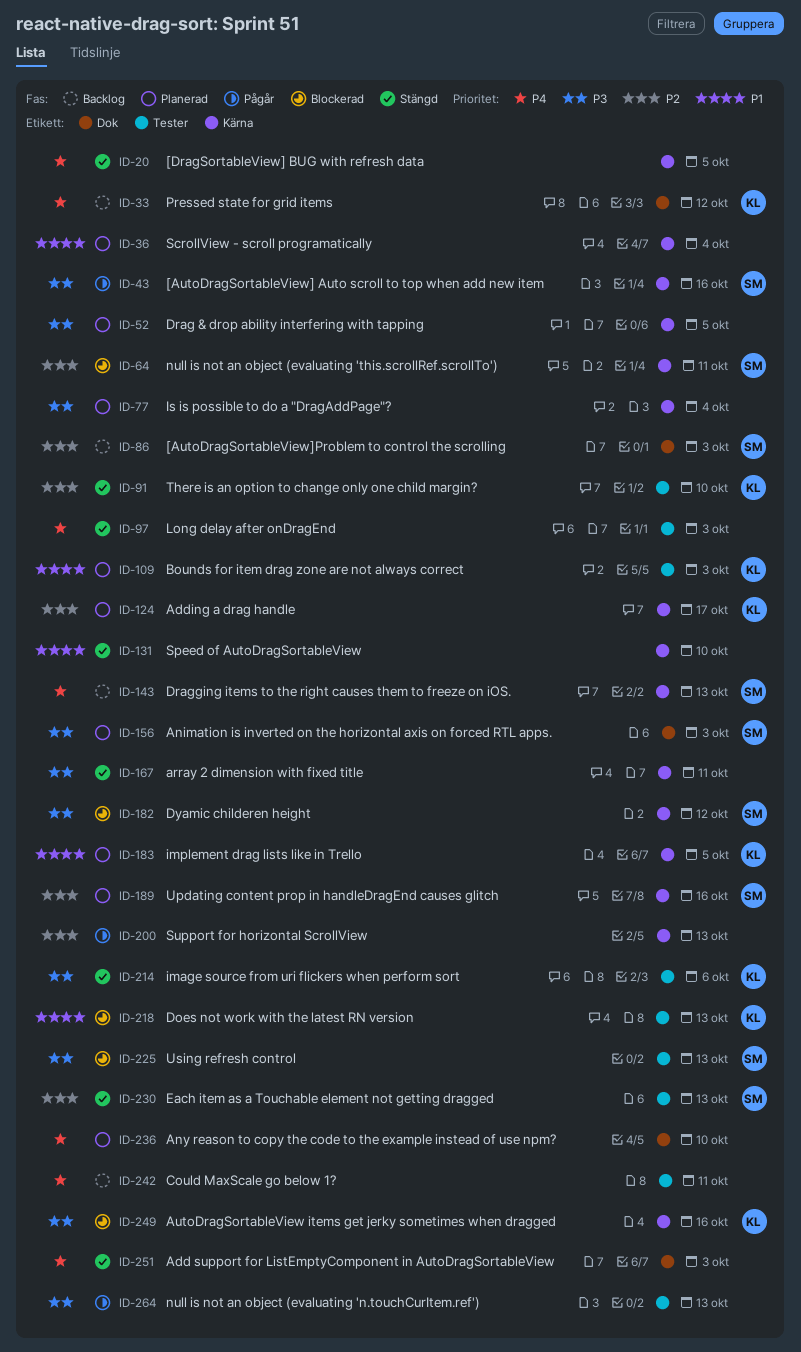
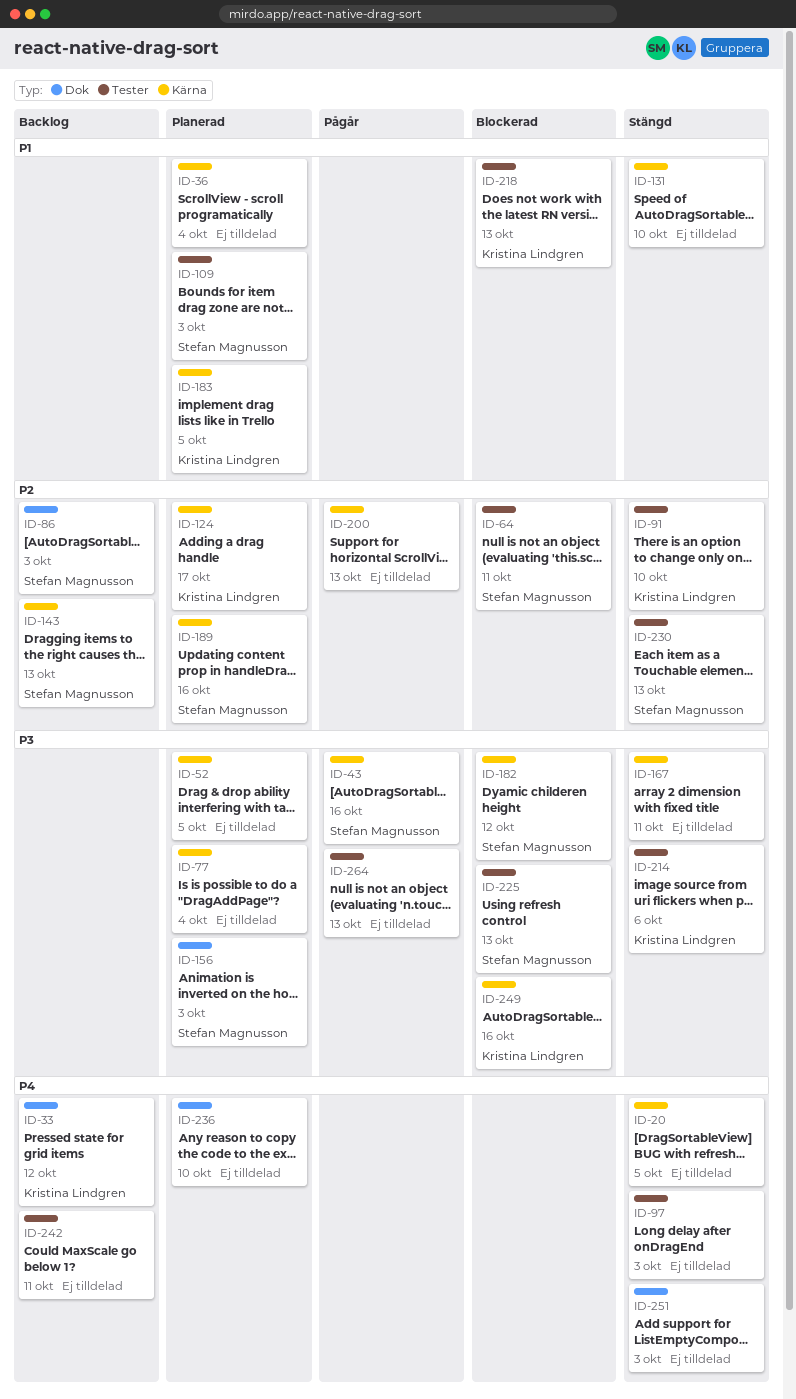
ID-64, label: Kärna -> Tester
ID-109, owner: Kristina Lindgren -> Stefan Magnusson
ID-143, priority: P4 -> P2

